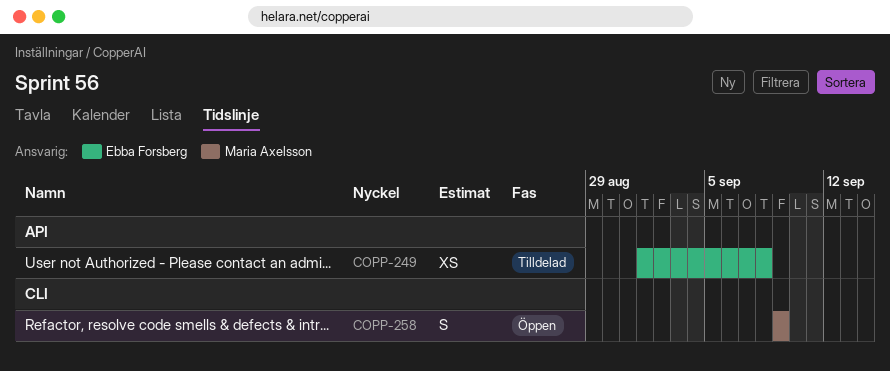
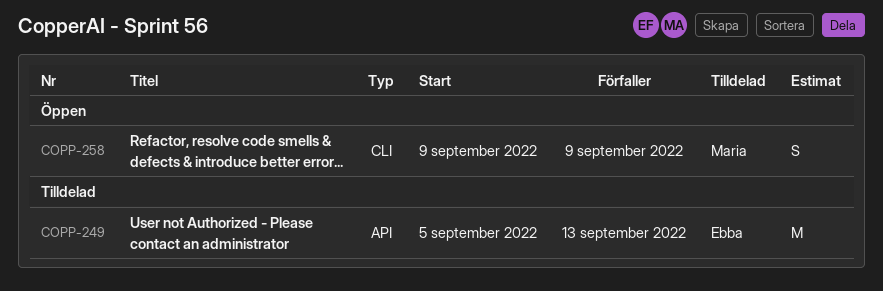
COPP-249, estimate: XS -> M
COPP-249, start: Sep 1 -> Sep 5
COPP-249, due: Sep 8 -> Sep 13

